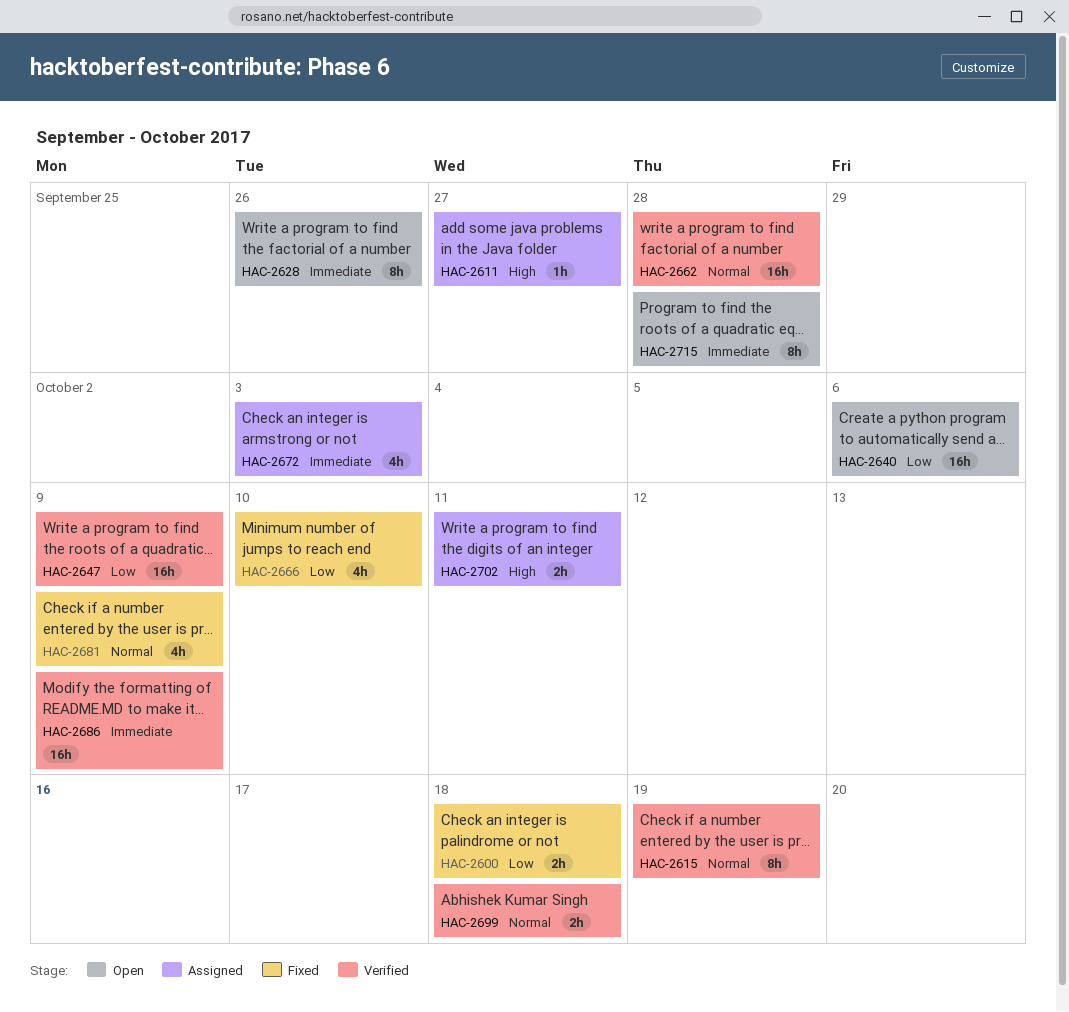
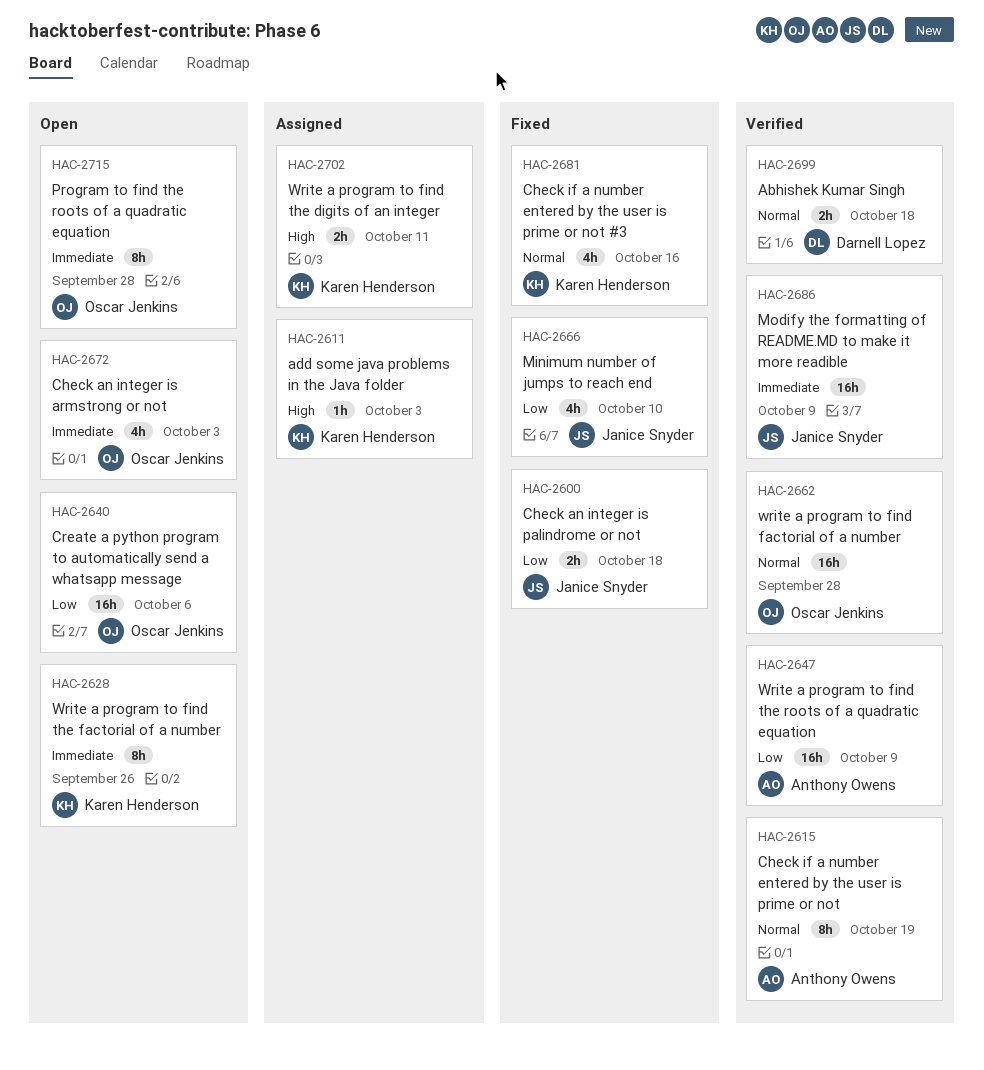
HAC-2611, due: Sep 27 -> Oct 3
HAC-2672, status: Assigned -> Open
HAC-2681, due: Oct 9 -> Oct 16

